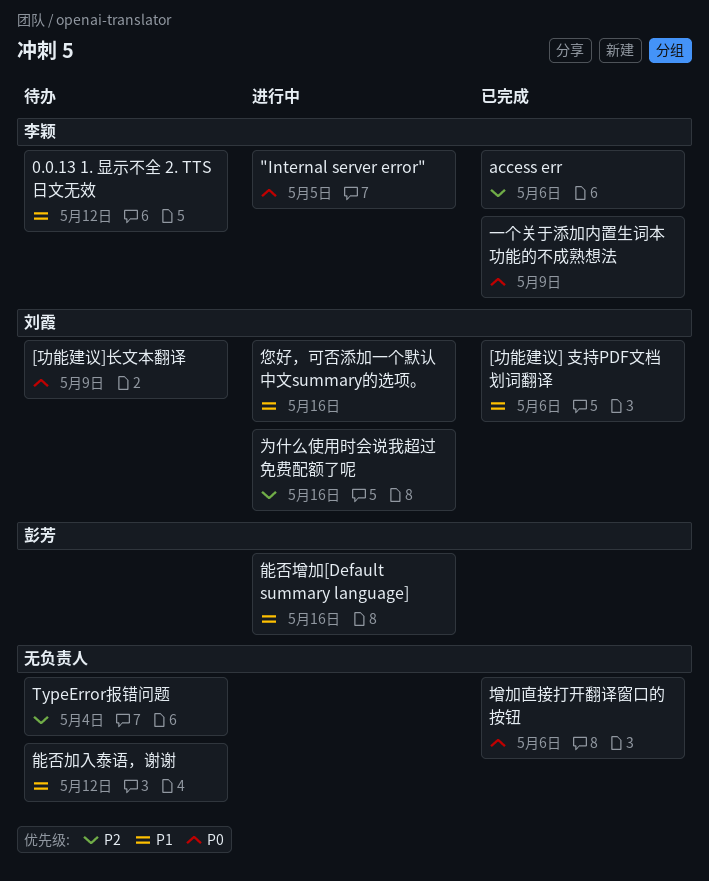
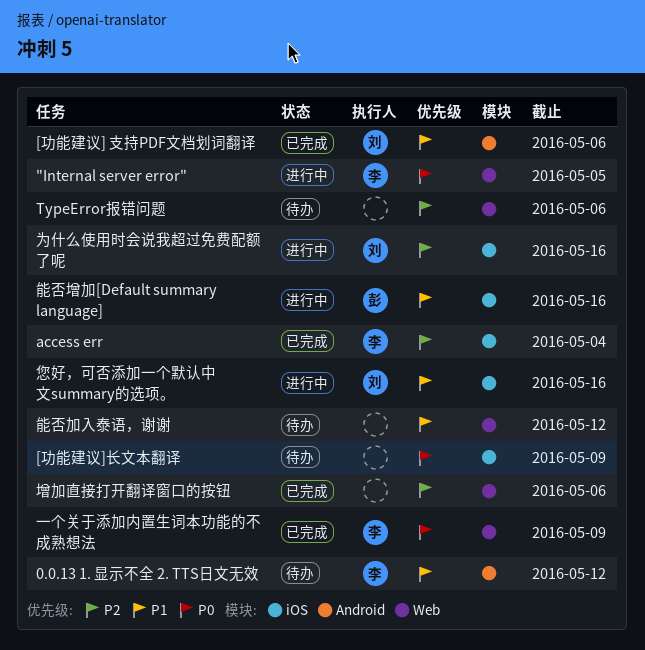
[功能建议]长文本翻译, owner: 刘霞 -> none
access err, due: May 6 -> May 4
TypeError报错问题, due: May 4 -> May 6
增加直接打开翻译窗口的按钮, priority: P0 -> P2

